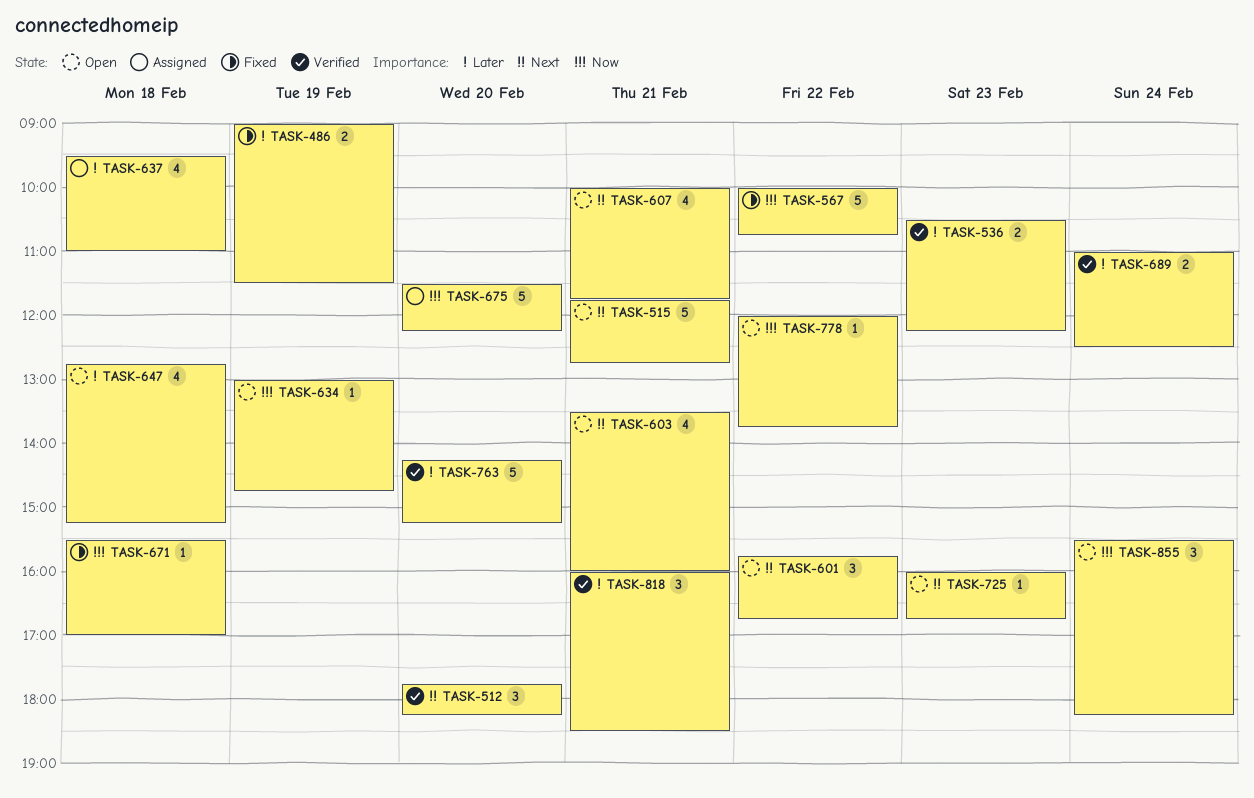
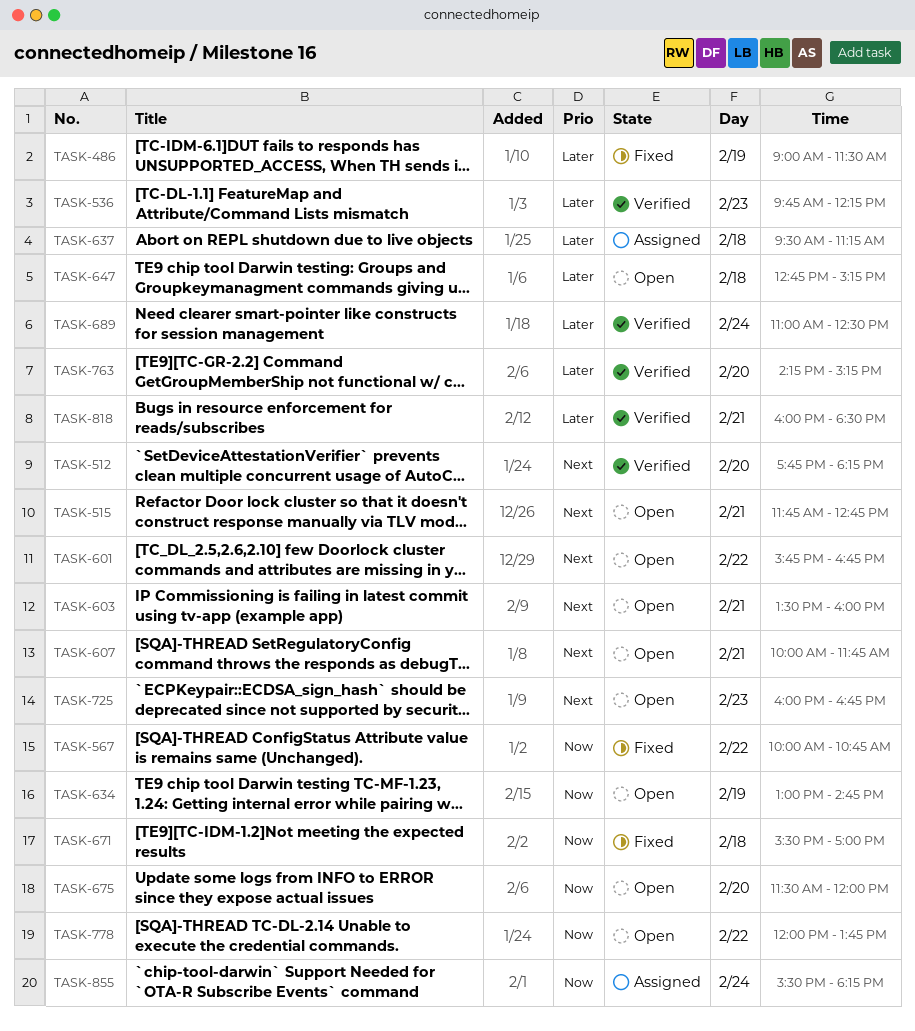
TASK-536, begins: 10:30 -> 09:45
TASK-637, ends: 11:00 -> 11:15
TASK-675, status: Assigned -> Open
TASK-675, ends: 12:15 -> 12:00
TASK-855, status: Open -> Assigned

